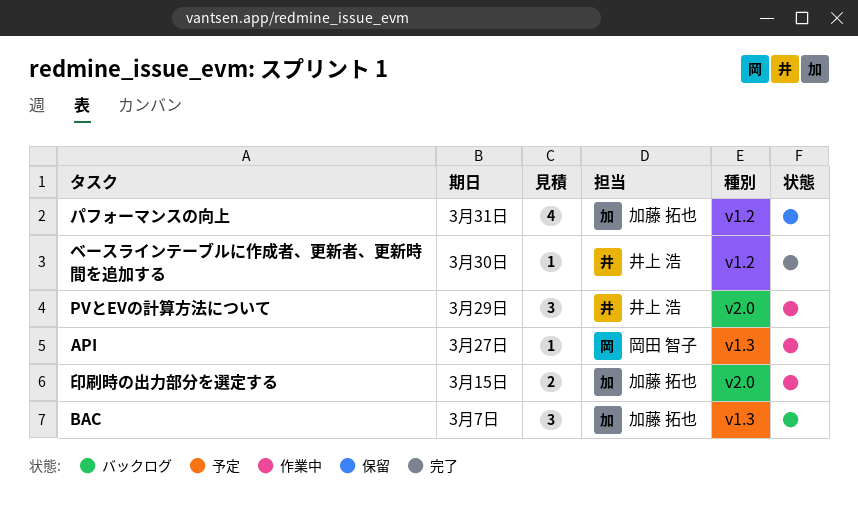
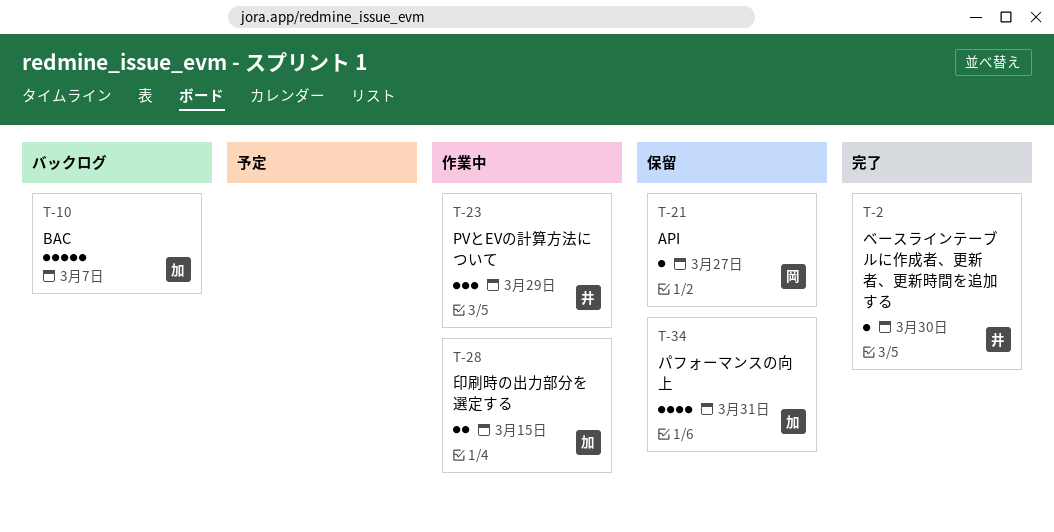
API, status: 作業中 -> 保留
BAC, estimate: 3 -> 5

